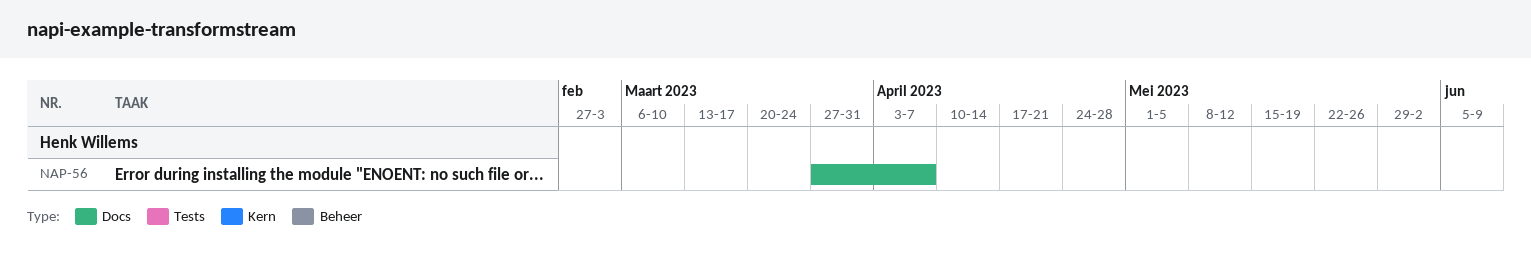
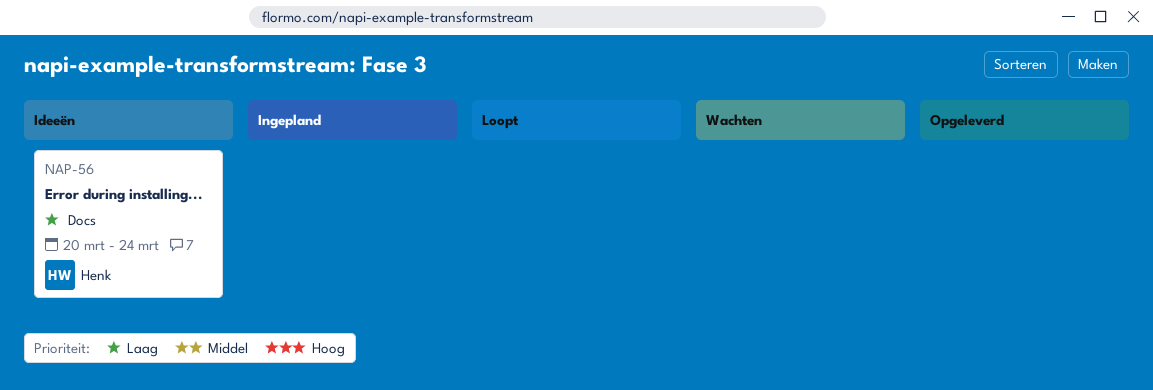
NAP-56, start: Mar 27 -> Mar 20
NAP-56, due: Apr 7 -> Mar 24

